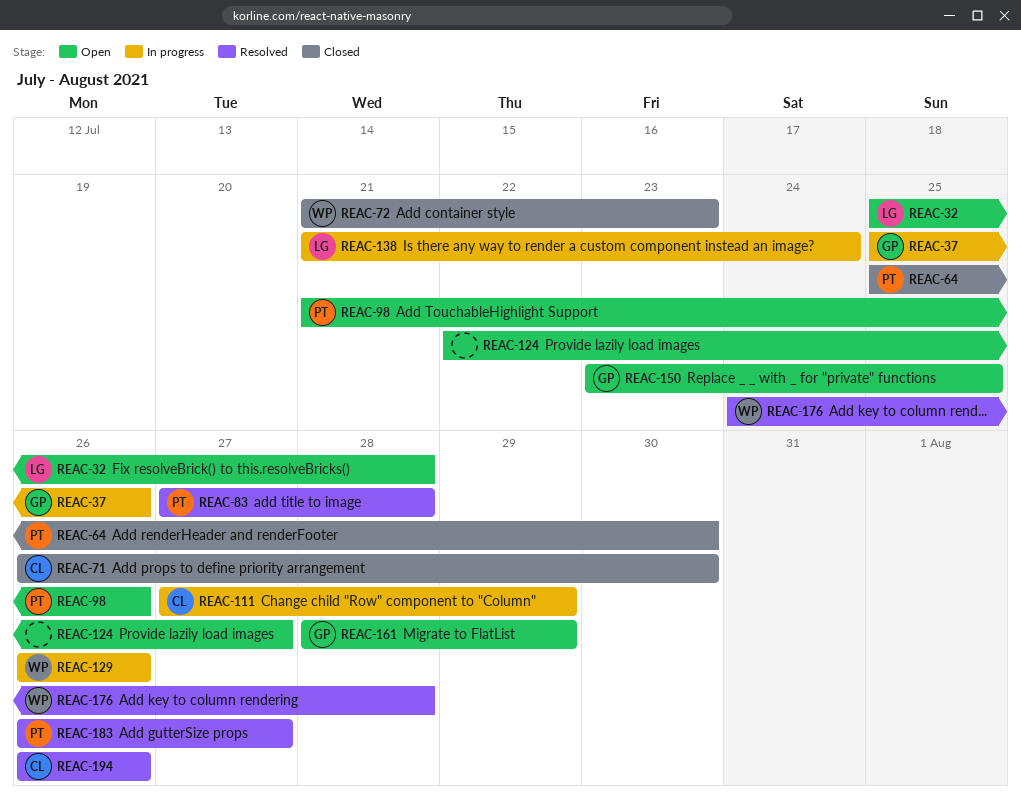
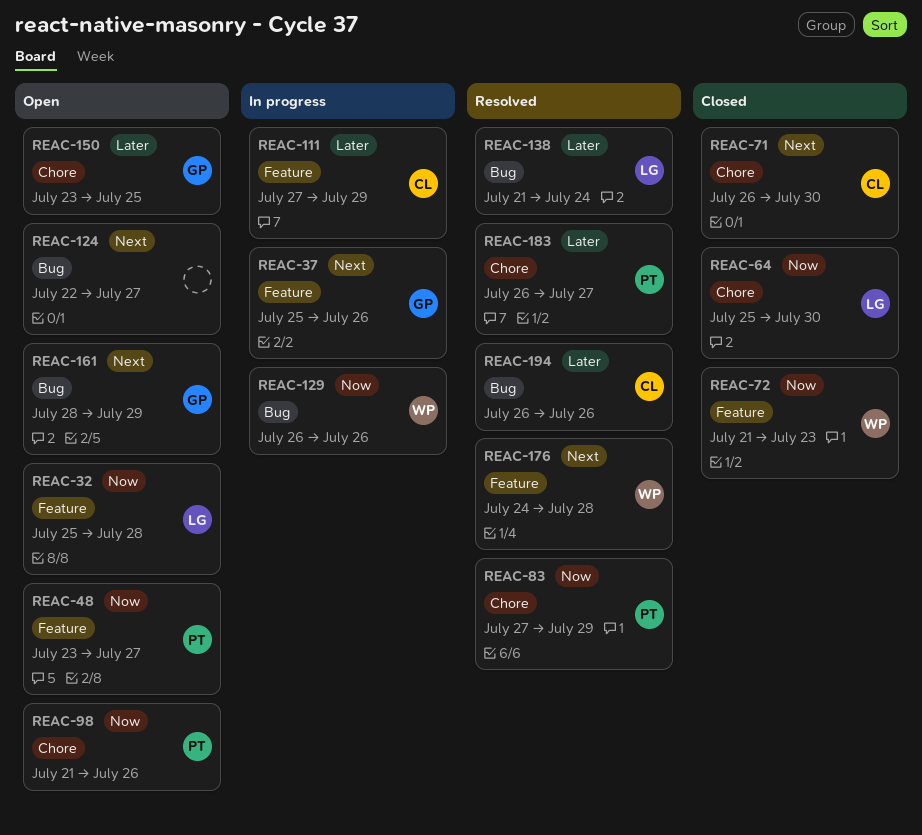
REAC-48: none -> present
REAC-64, owner: PT -> LG
REAC-83, due: Jul 28 -> Jul 29
REAC-138, status: In progress -> Resolved

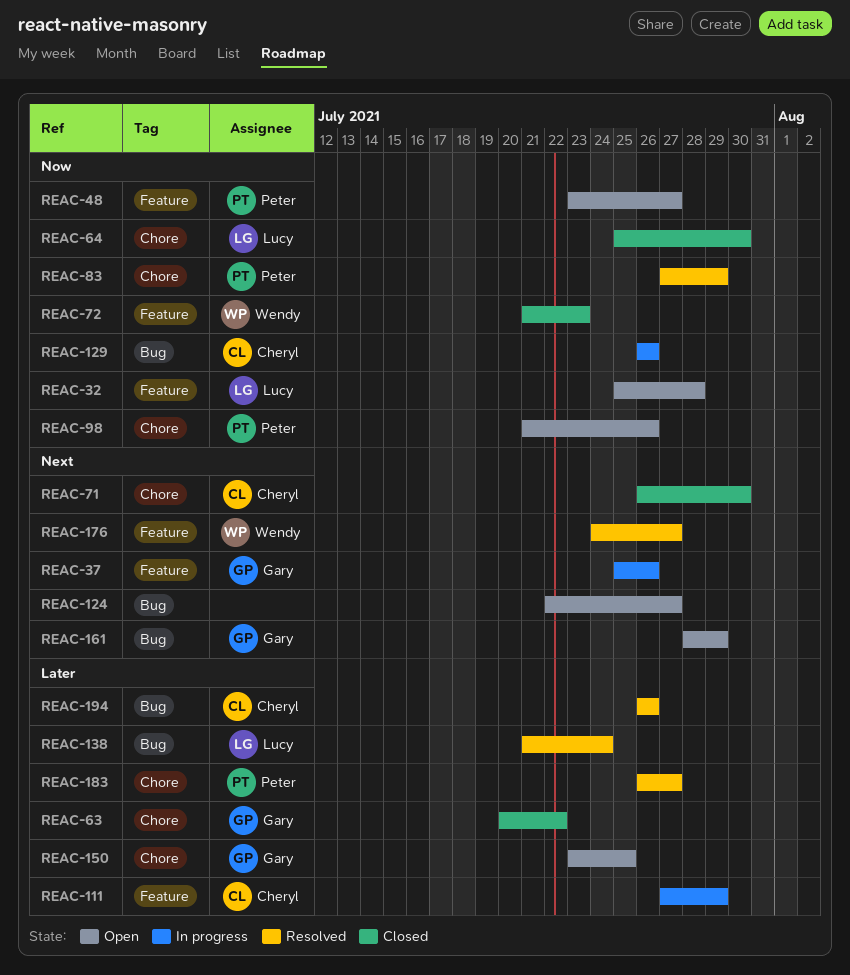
REAC-63: none -> present
REAC-129, owner: Wendy -> Cheryl
REAC-176, due: Jul 28 -> Jul 27

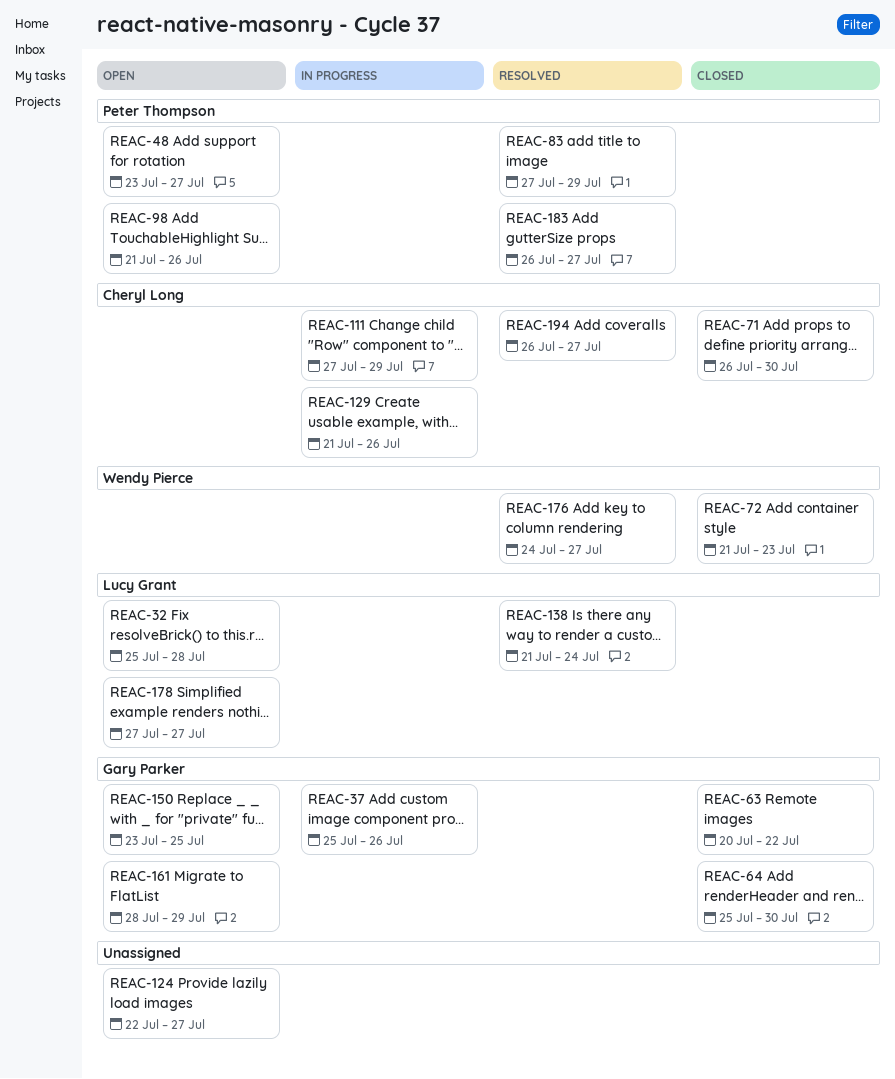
REAC-64, owner: Lucy Grant -> Gary Parker
REAC-129, start: Jul 26 -> Jul 21
REAC-178: none -> present
REAC-194, due: Jul 26 -> Jul 27

